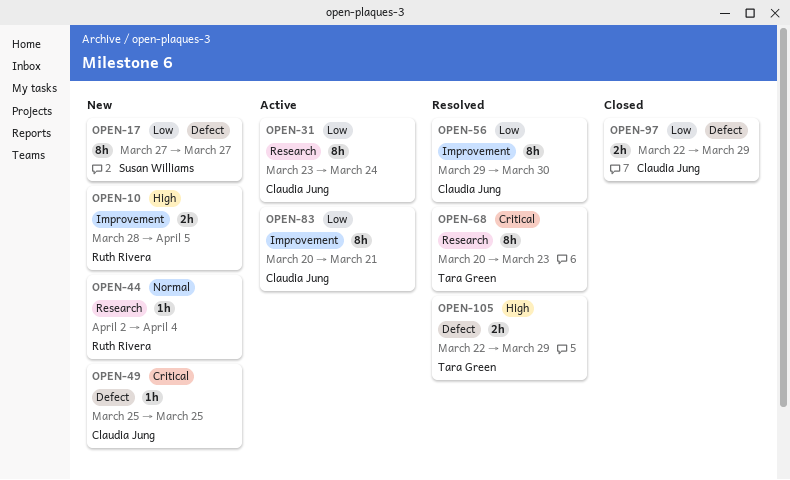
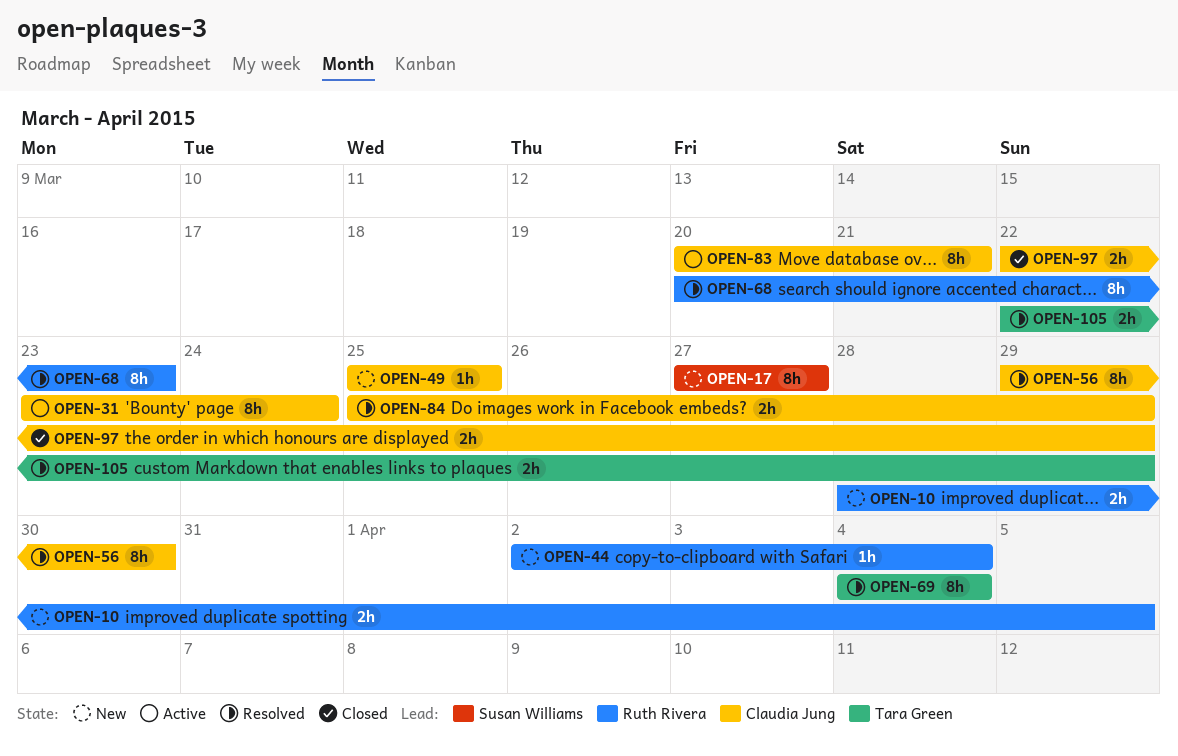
OPEN-68, owner: Tara Green -> Ruth Rivera
OPEN-69: none -> present
OPEN-84: none -> present

